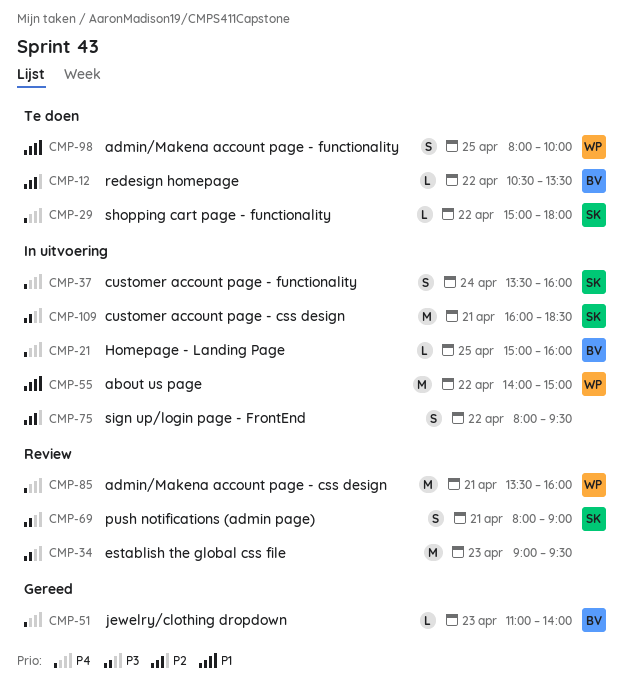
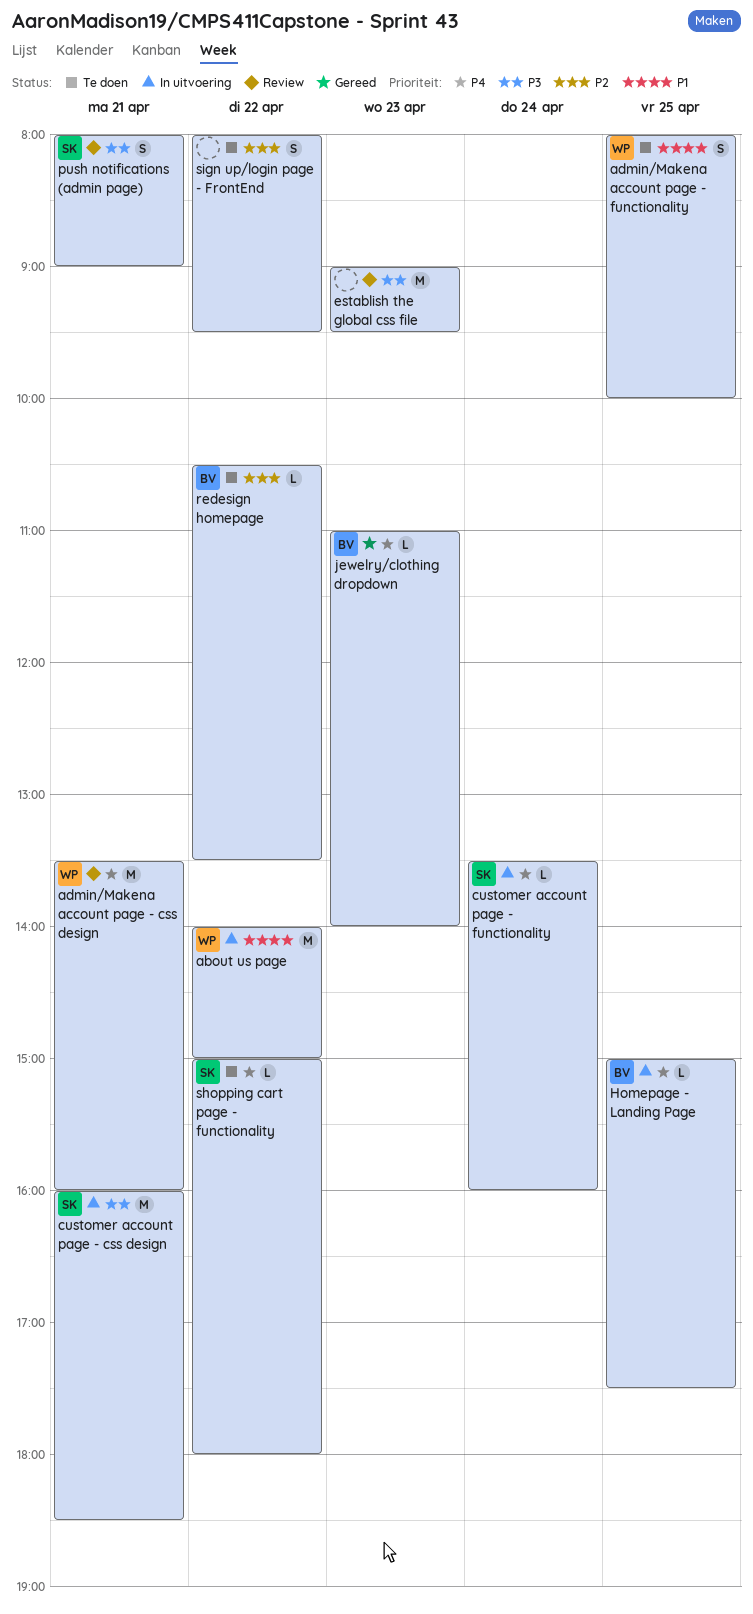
customer account page - functionality, estimate: S -> L
Homepage - Landing Page, ends: 16:00 -> 17:30
sign up/login page - FrontEnd, status: In uitvoering -> Te doen

